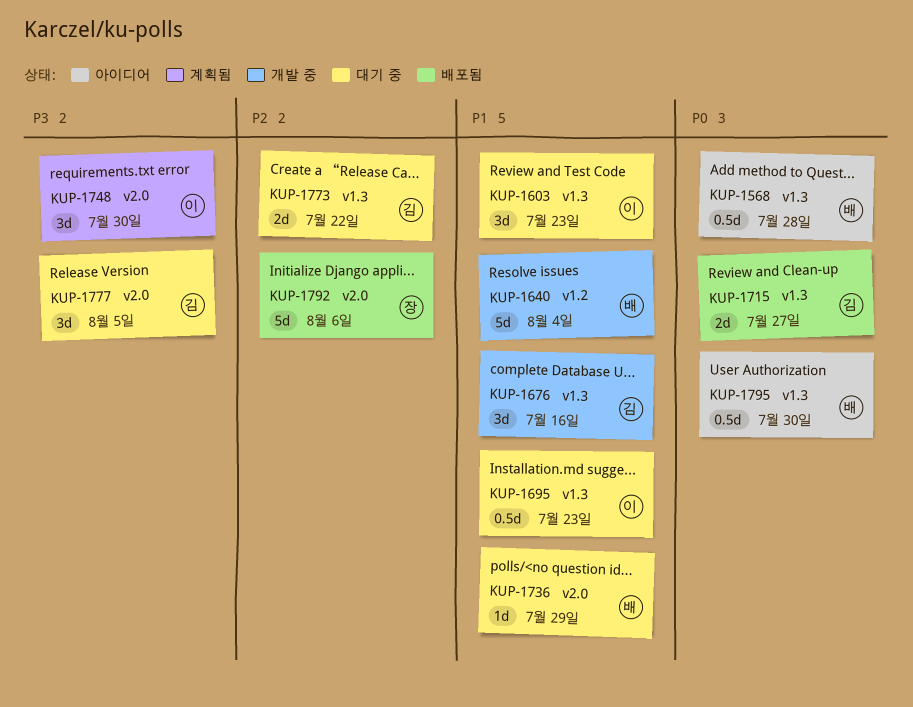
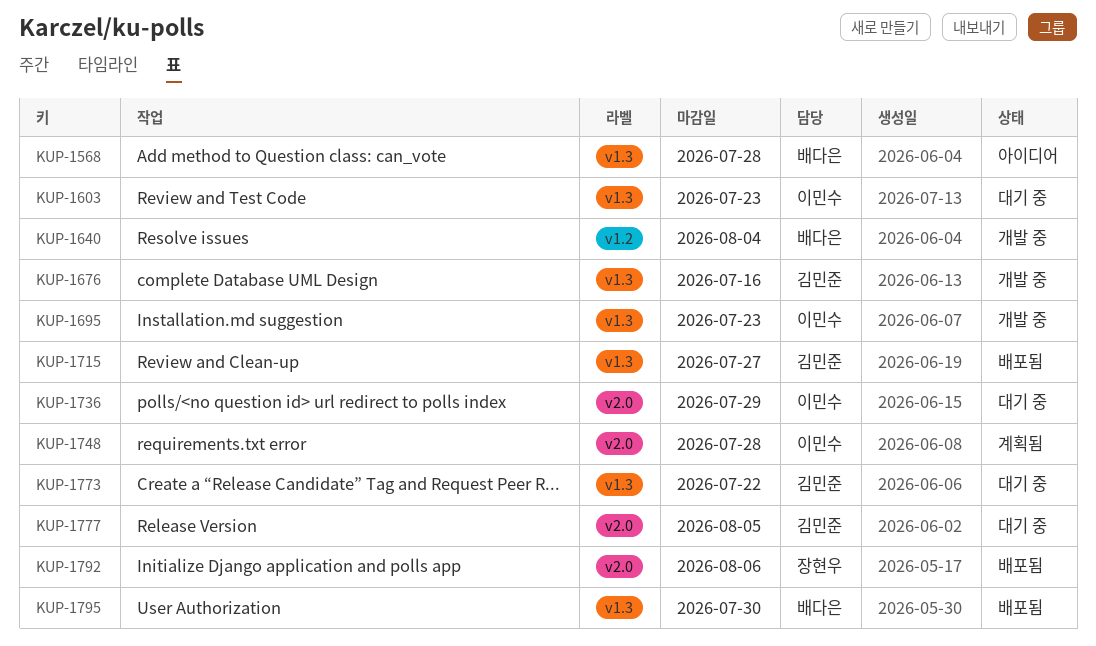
KUP-1695, status: 대기 중 -> 개발 중
KUP-1736, owner: 배다은 -> 이민수
KUP-1748, due: Jul 30 -> Jul 28
KUP-1795, status: 아이디어 -> 배포됨

